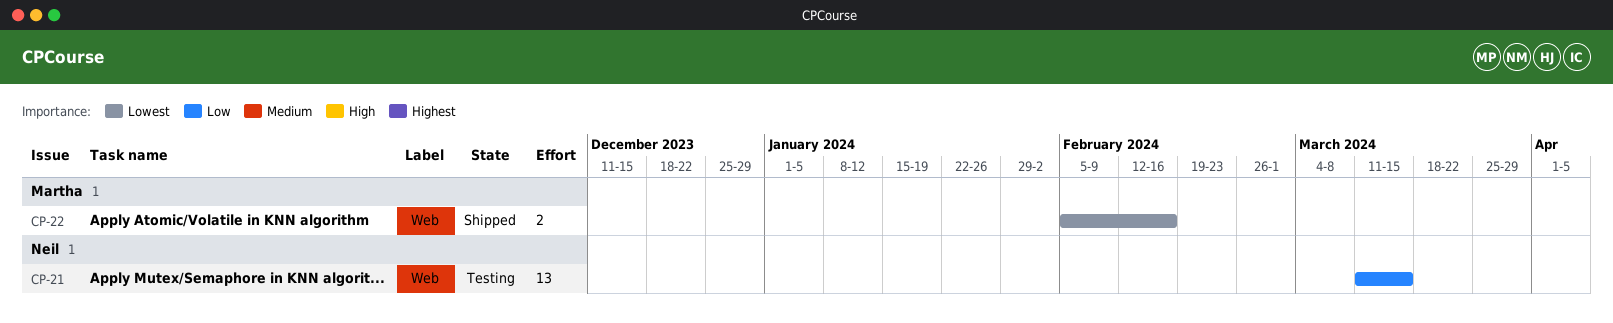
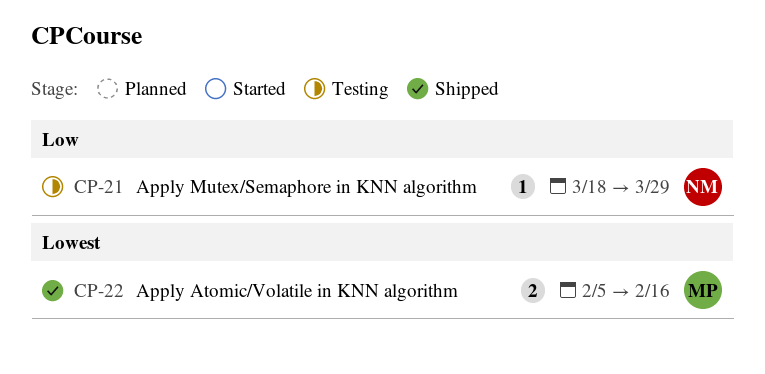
CP-21, estimate: 13 -> 1
CP-21, start: Mar 11 -> Mar 18
CP-21, due: Mar 15 -> Mar 29

